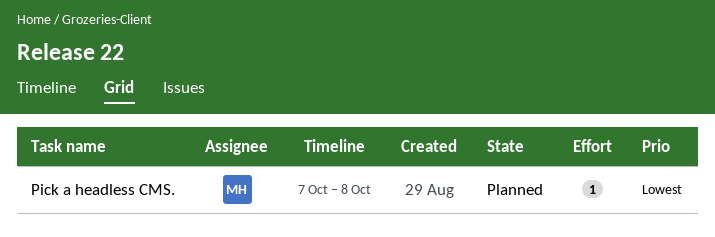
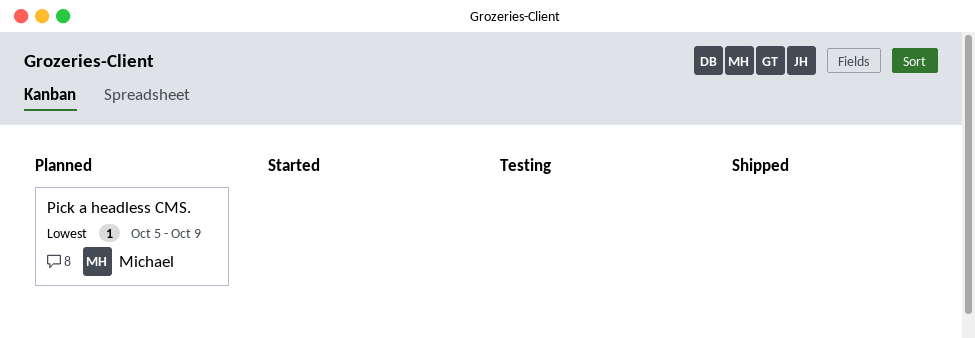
Pick a headless CMS., start: Oct 7 -> Oct 5
Pick a headless CMS., due: Oct 8 -> Oct 9

